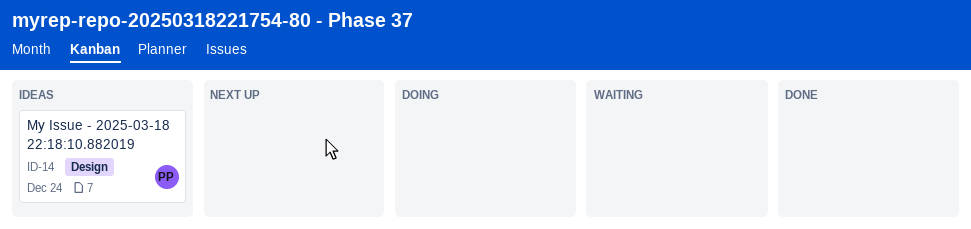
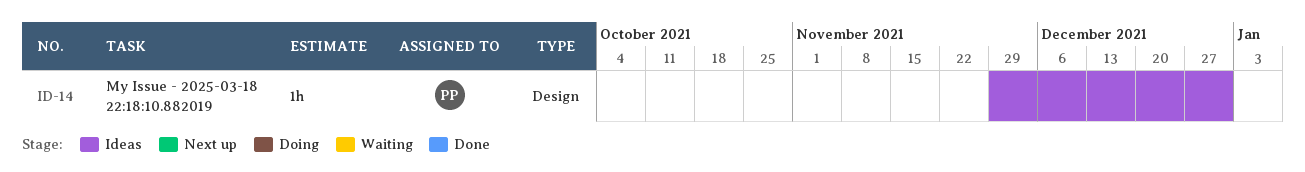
ID-14, due: Dec 24 -> Dec 31

